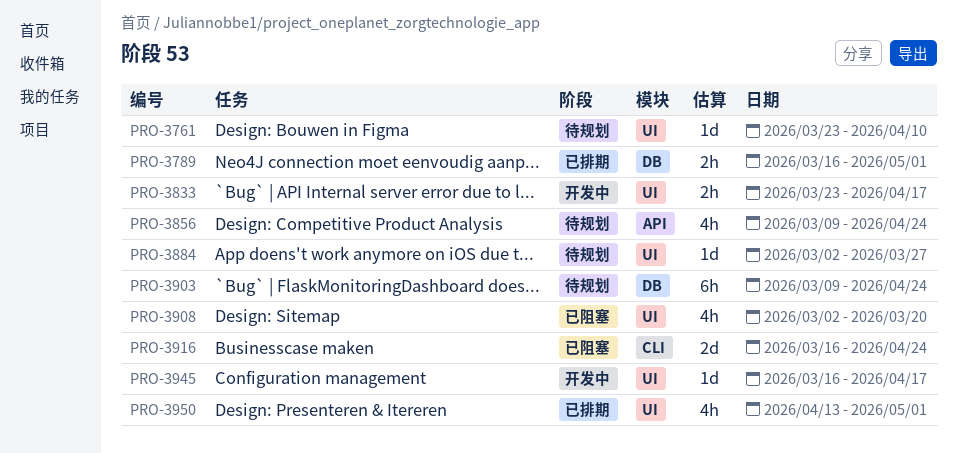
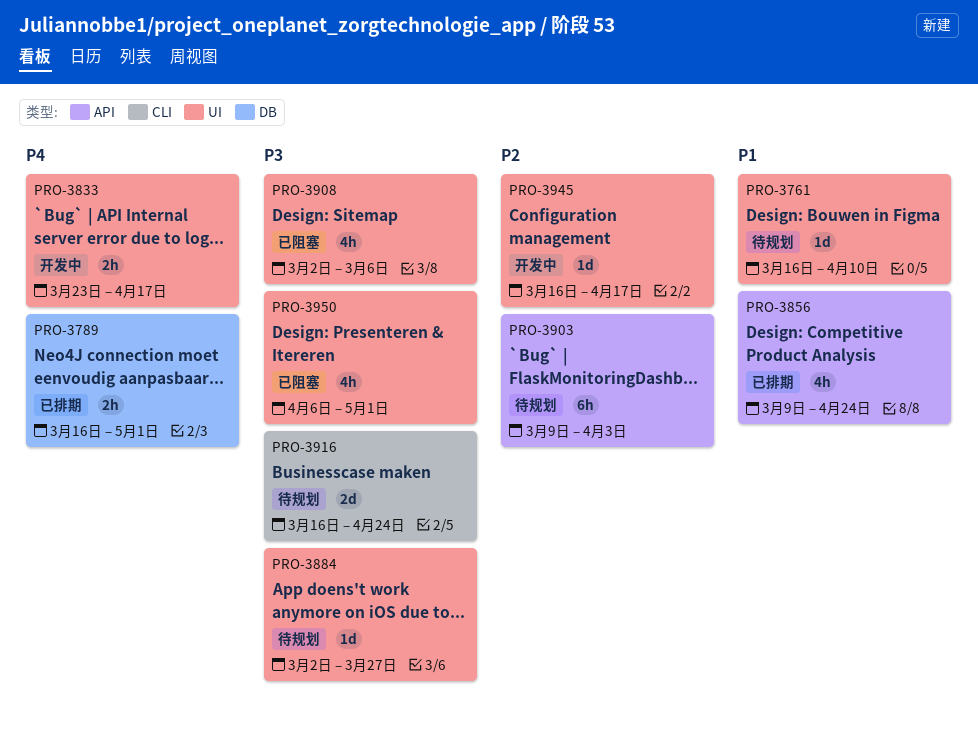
PRO-3761, start: Mar 23 -> Mar 16
PRO-3856, status: 待规划 -> 已排期
PRO-3903, label: DB -> API
PRO-3903, due: Apr 24 -> Apr 3
PRO-3908, due: Mar 20 -> Mar 6
PRO-3916, status: 已阻塞 -> 待规划
PRO-3950, status: 已排期 -> 已阻塞
PRO-3950, start: Apr 13 -> Apr 6

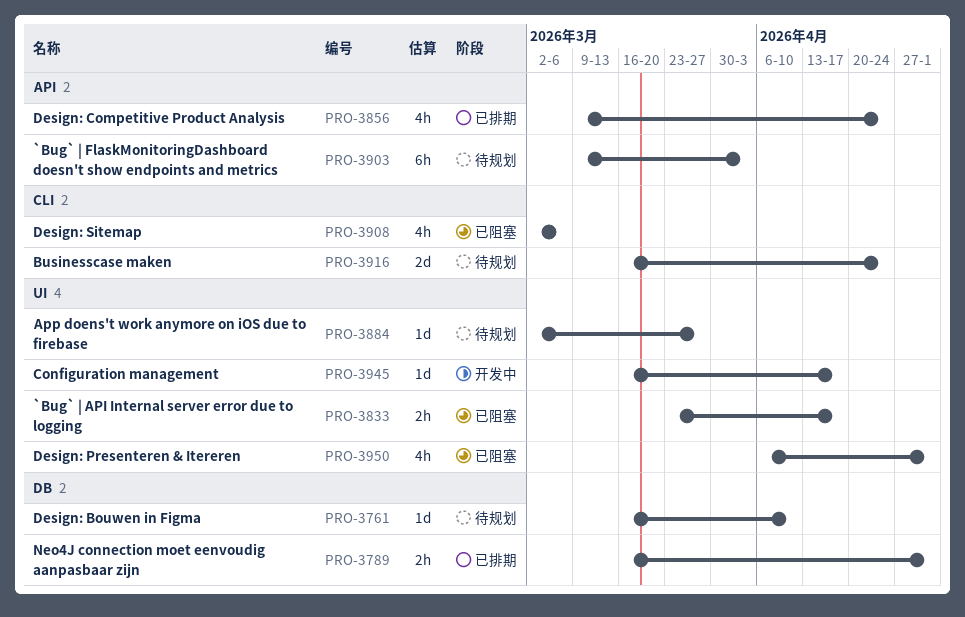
PRO-3761, label: UI -> DB
PRO-3833, status: 开发中 -> 已阻塞
PRO-3908, label: UI -> CLI

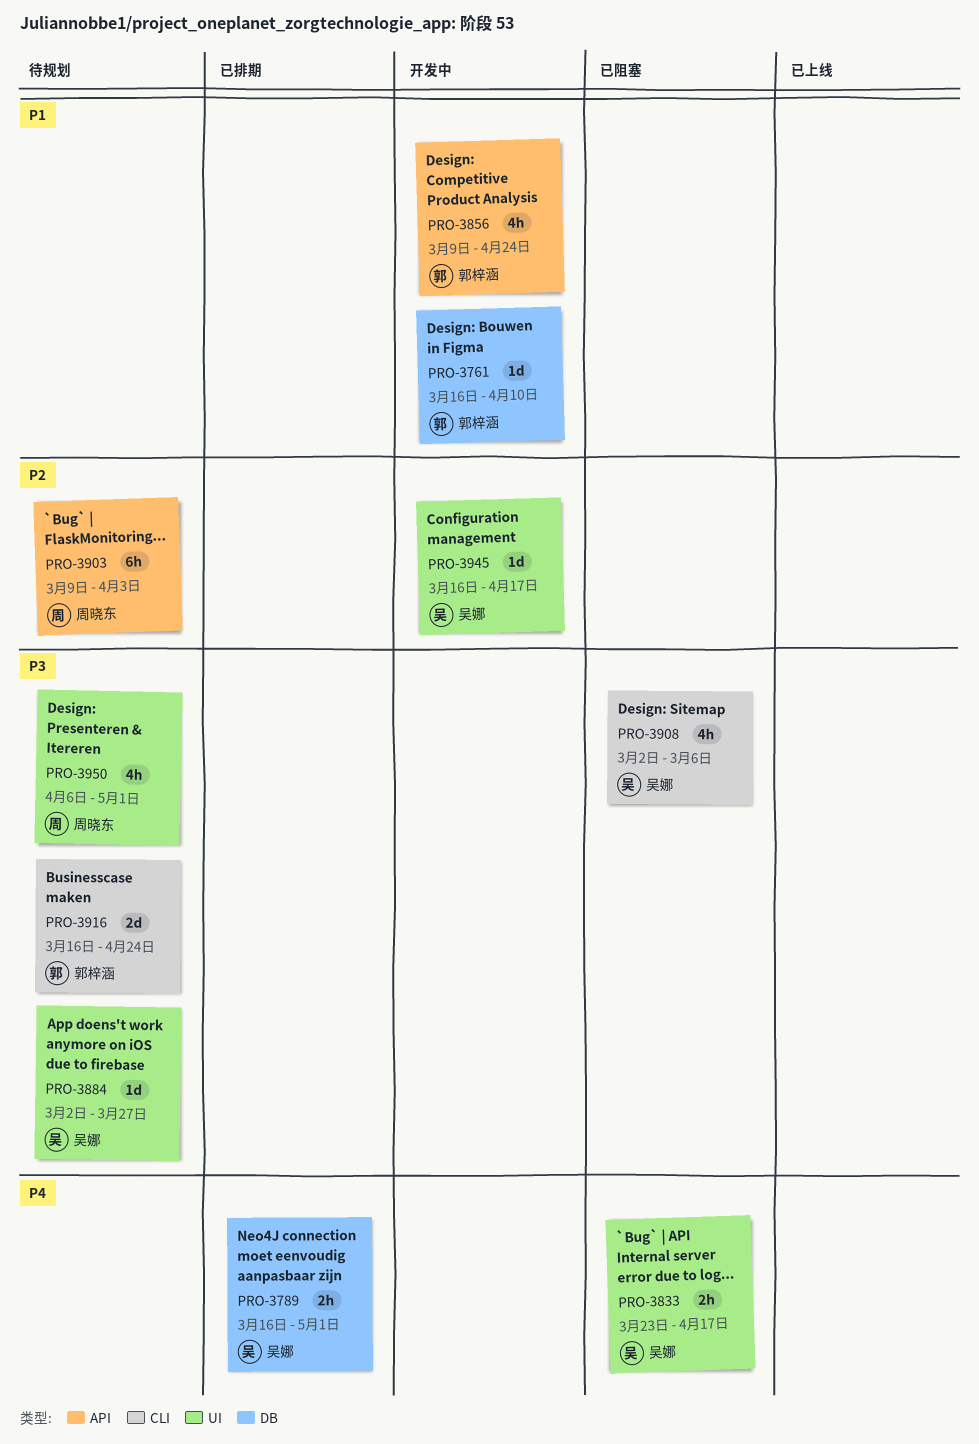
PRO-3761, status: 待规划 -> 开发中
PRO-3856, status: 已排期 -> 开发中
PRO-3950, status: 已阻塞 -> 待规划

